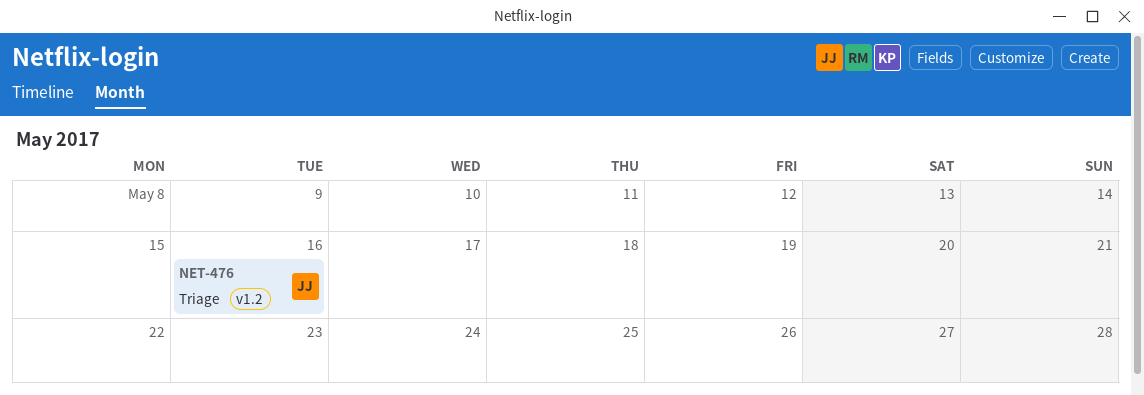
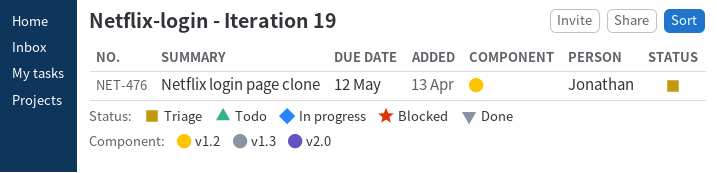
NET-476, due: May 16 -> May 12

